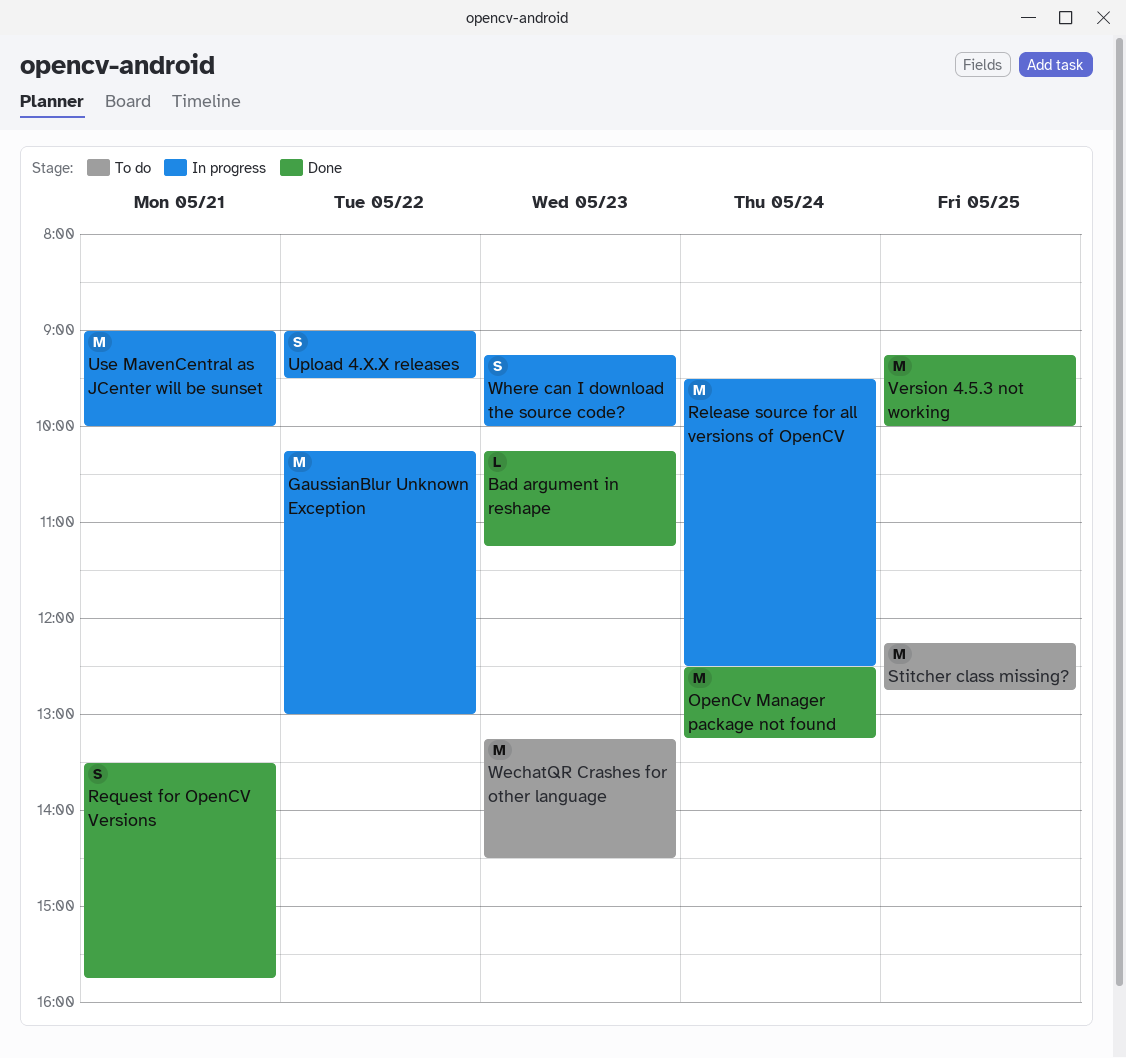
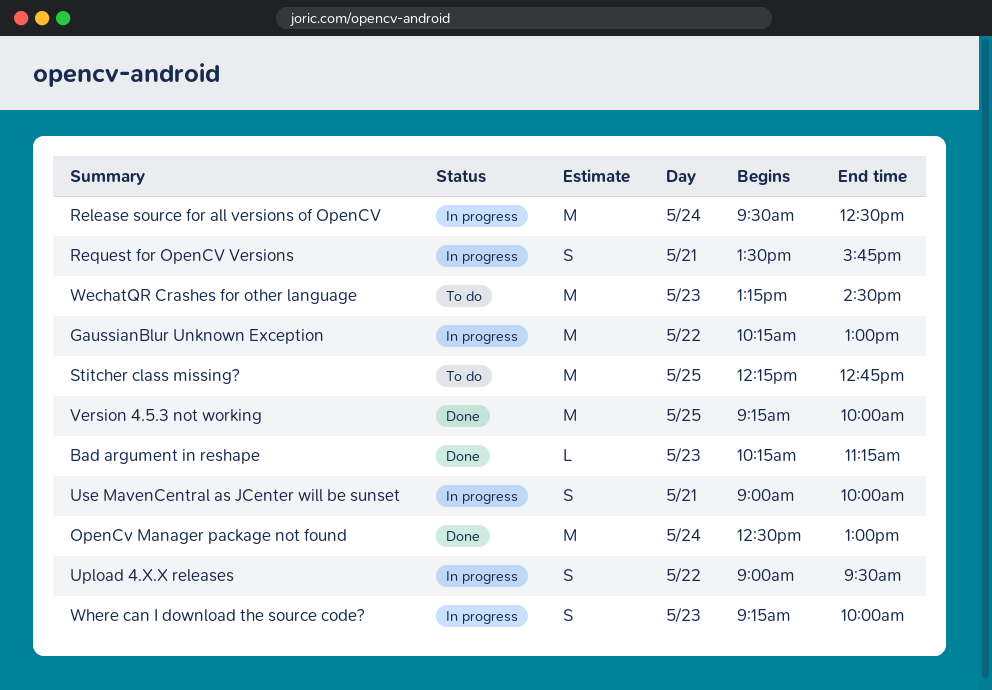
OpenCv Manager package not found, ends: 13:15 -> 13:00
Request for OpenCV Versions, status: Done -> In progress
Use MavenCentral as JCenter will be sunset, estimate: M -> S

